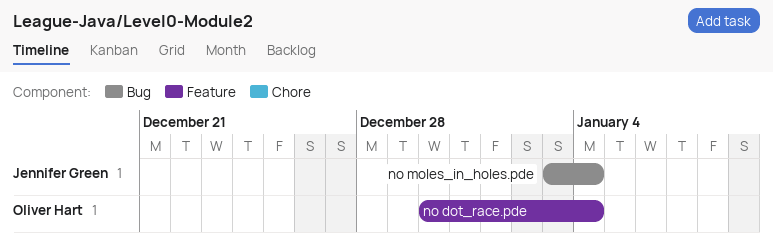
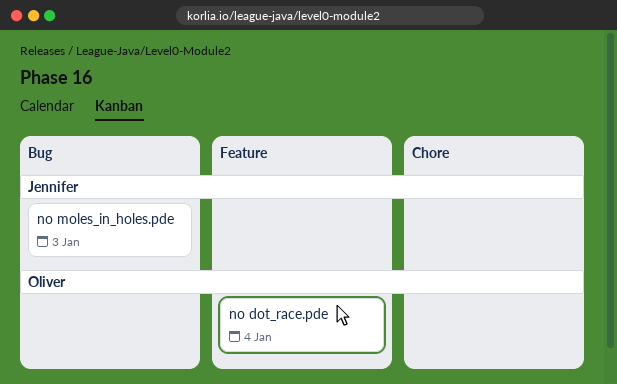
no moles_in_holes.pde, due: Jan 4 -> Jan 3

